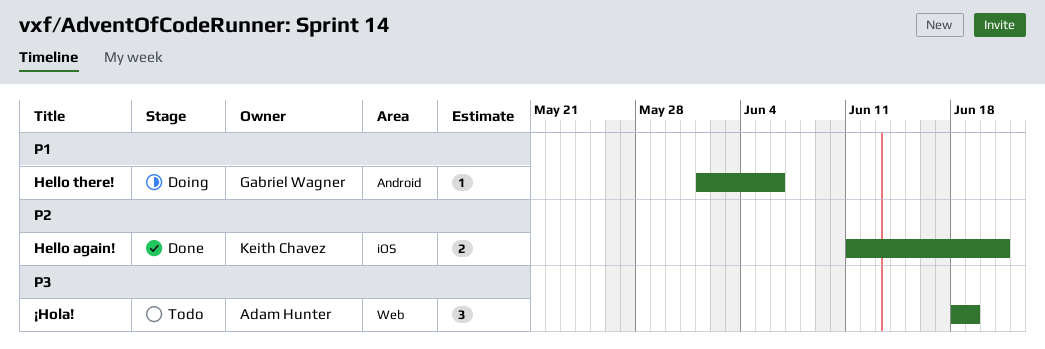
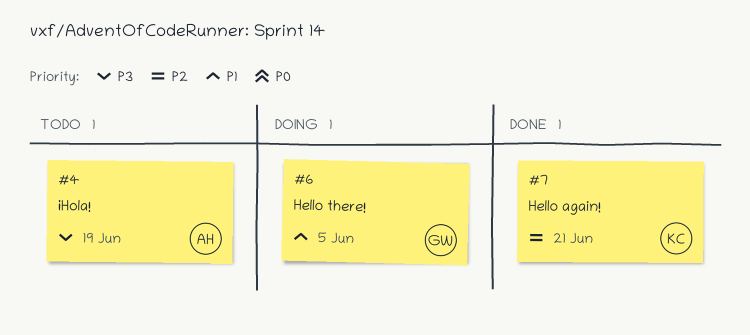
Hello there!, due: Jun 6 -> Jun 5

